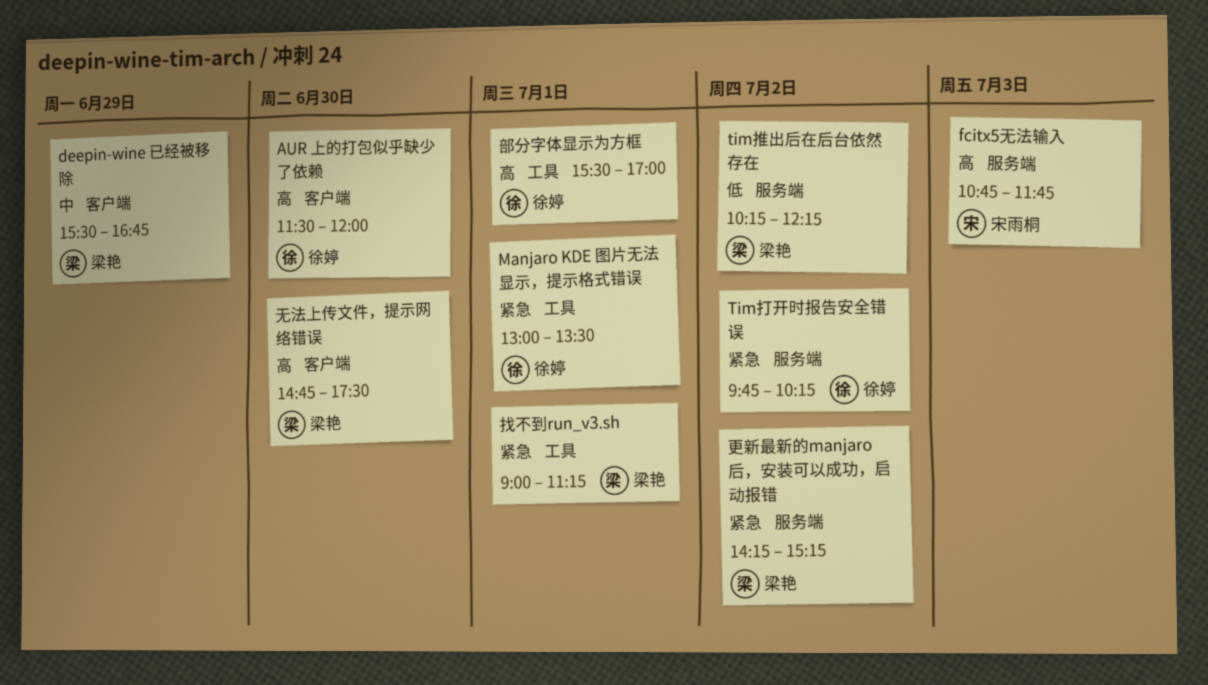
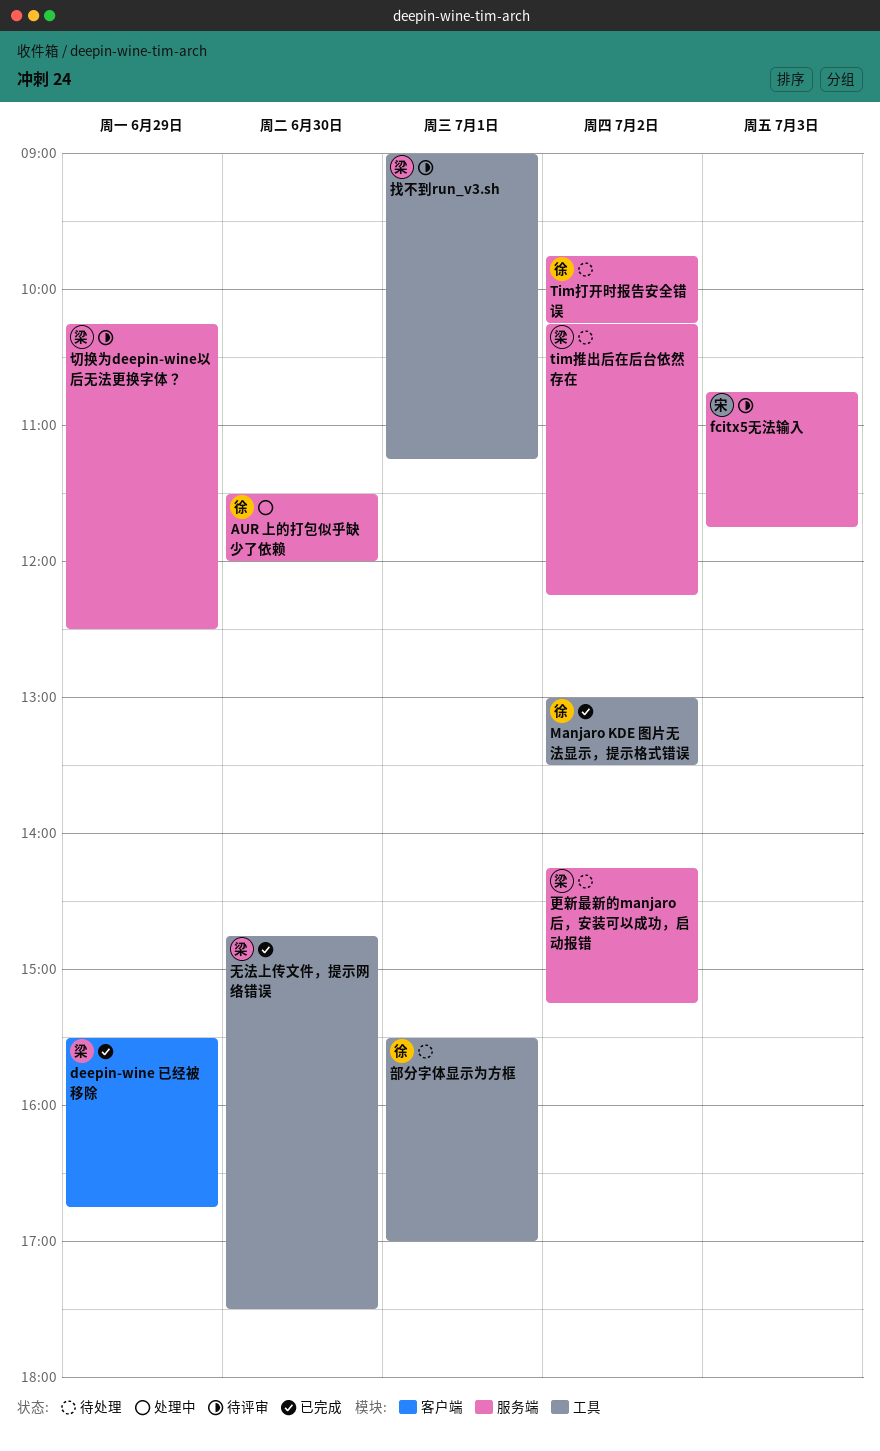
AUR 上的打包似乎缺少了依赖, label: 客户端 -> 服务端
Manjaro KDE 图片无法显示，提示格式错误, day: Jul 1 -> Jul 2
切换为deepin-wine以后无法更换字体？: none -> present
无法上传文件，提示网络错误, label: 客户端 -> 工具

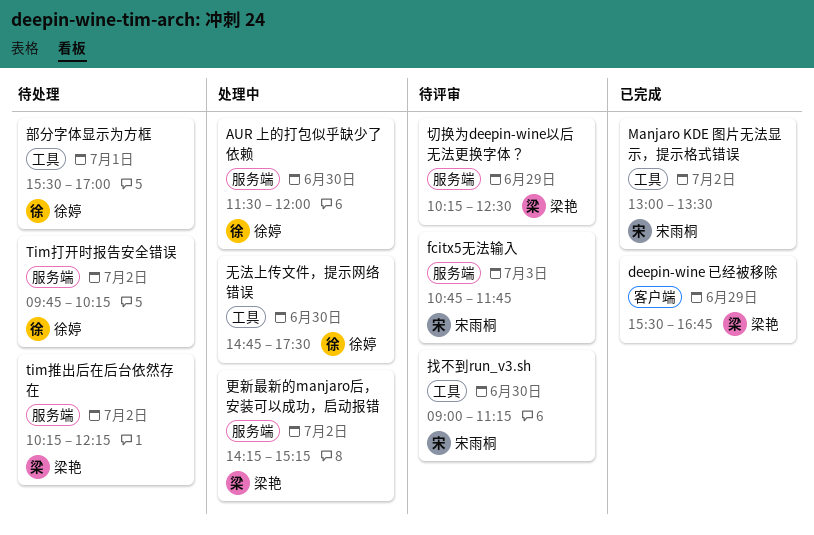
Manjaro KDE 图片无法显示，提示格式错误, owner: 徐婷 -> 宋雨桐
找不到run_v3.sh, owner: 梁艳 -> 宋雨桐
找不到run_v3.sh, day: Jul 1 -> Jun 30
无法上传文件，提示网络错误, status: 已完成 -> 处理中
无法上传文件，提示网络错误, owner: 梁艳 -> 徐婷
更新最新的manjaro后，安装可以成功，启动报错, status: 待处理 -> 处理中

